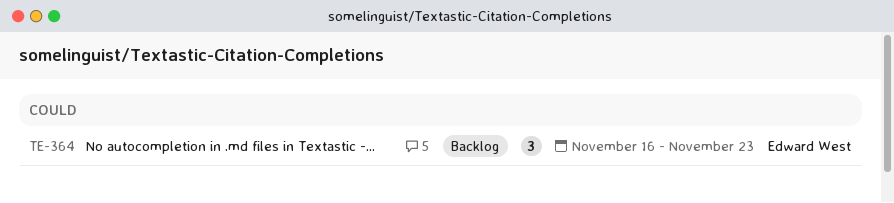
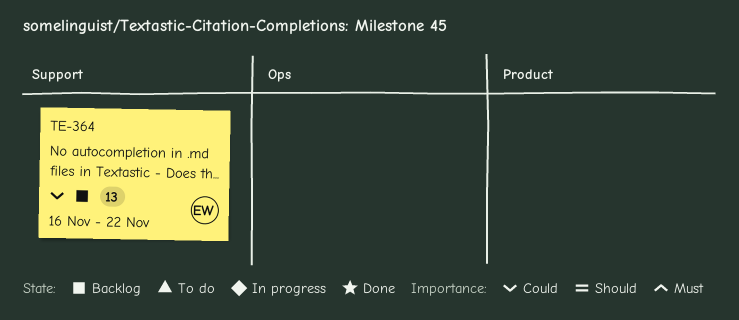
TE-364, estimate: 3 -> 13
TE-364, due: Nov 23 -> Nov 22

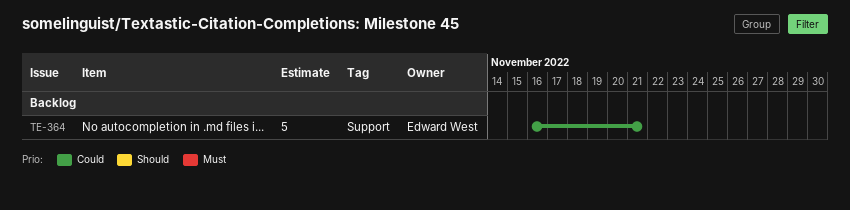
TE-364, estimate: 13 -> 5
TE-364, due: Nov 22 -> Nov 21

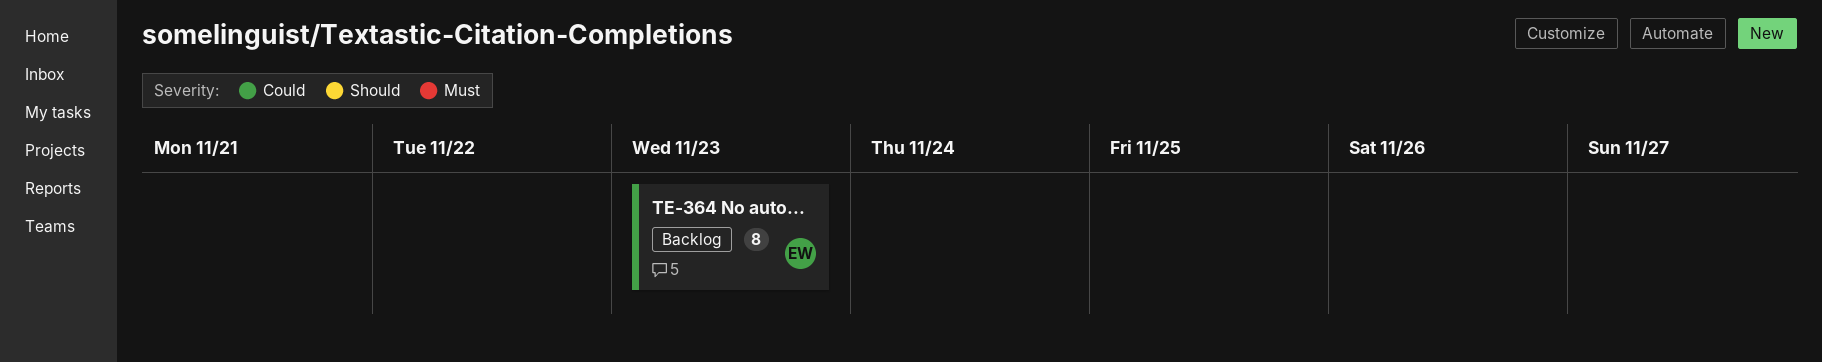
TE-364, estimate: 5 -> 8
TE-364, due: Nov 21 -> Nov 23

